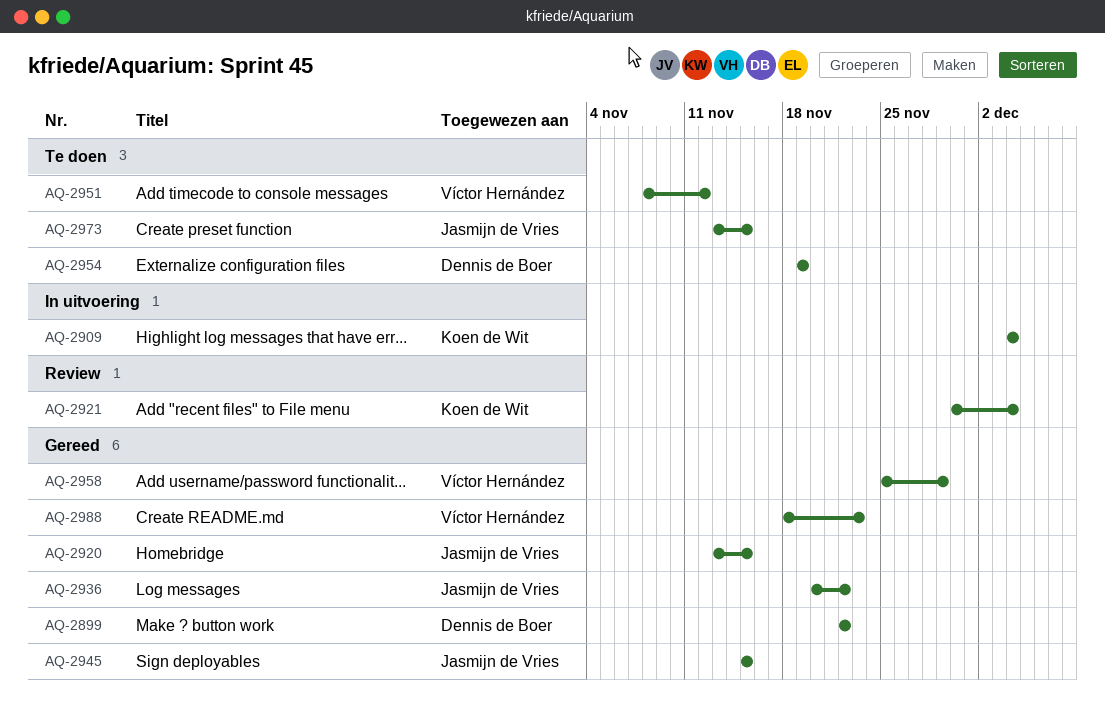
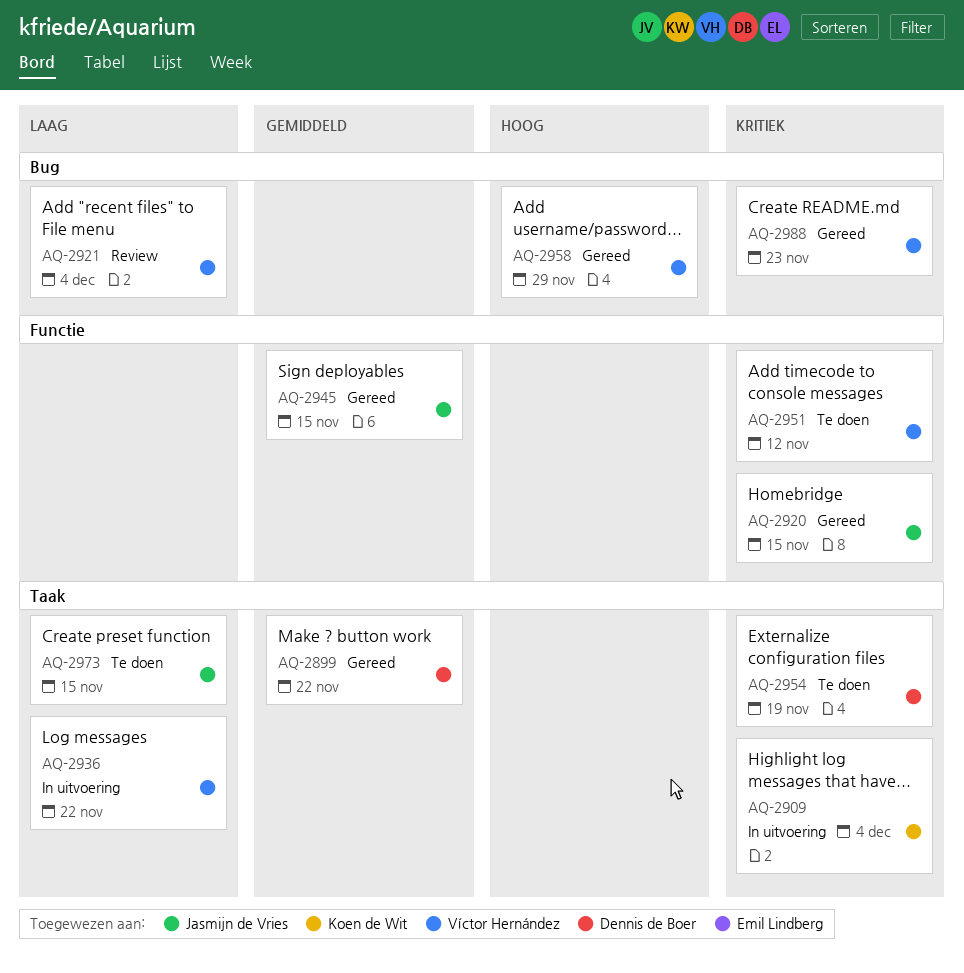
AQ-2921, owner: Koen de Wit -> Víctor Hernández
AQ-2936, status: Gereed -> In uitvoering
AQ-2936, owner: Jasmijn de Vries -> Víctor Hernández

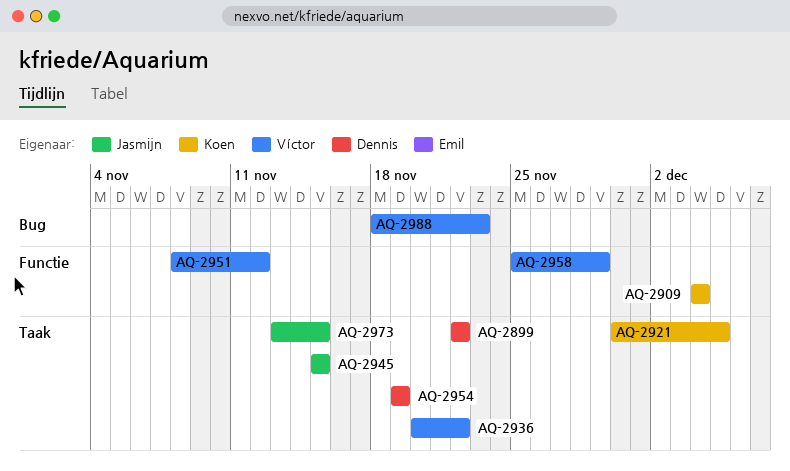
AQ-2909, label: Taak -> Functie
AQ-2920: present -> none
AQ-2921, owner: Víctor Hernández -> Koen de Wit
AQ-2921, label: Bug -> Taak
AQ-2921, due: Dec 4 -> Dec 5
AQ-2945, label: Functie -> Taak
AQ-2958, label: Bug -> Functie

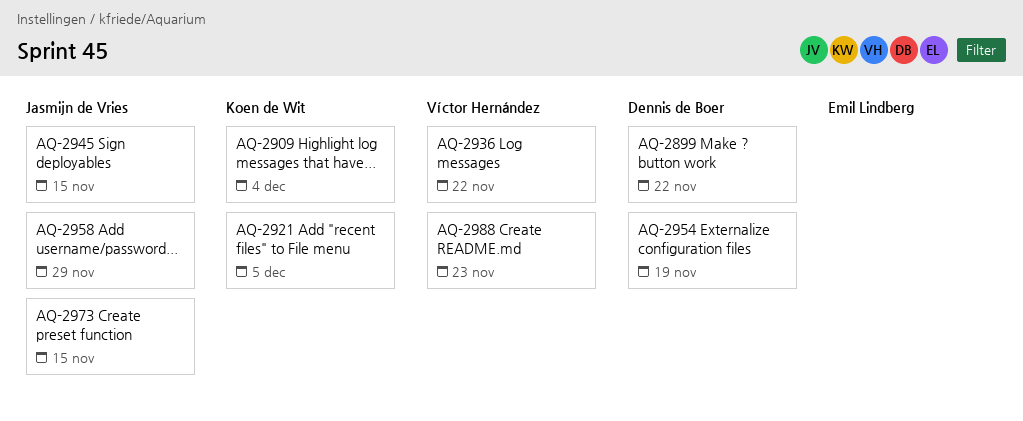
AQ-2951: present -> none
AQ-2958, owner: Víctor Hernández -> Jasmijn de Vries

